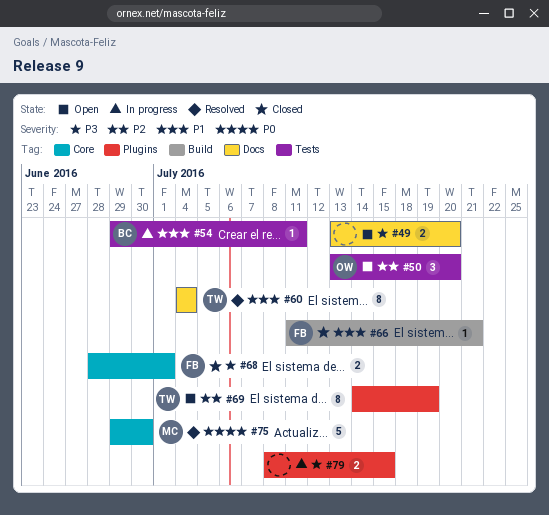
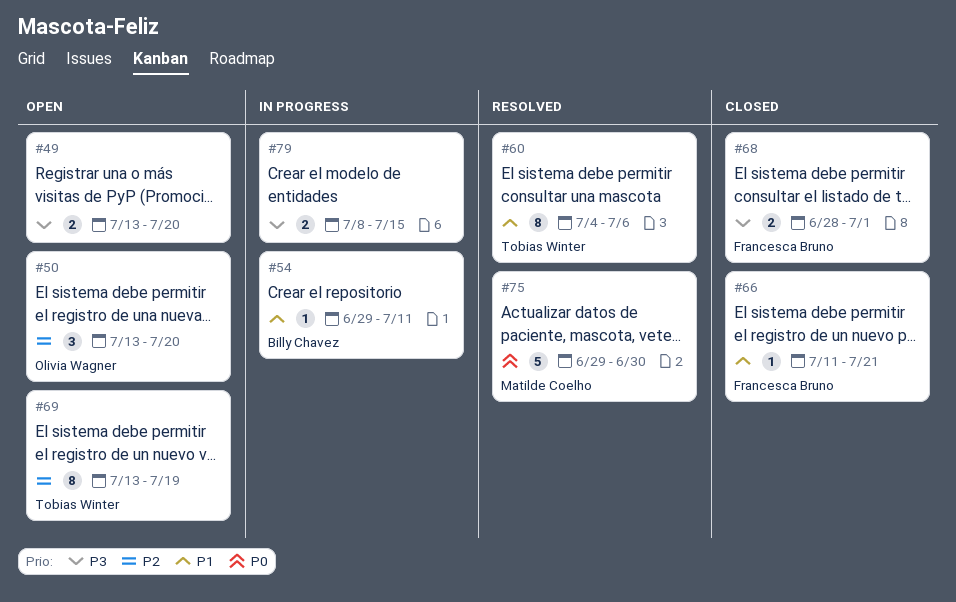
#60, due: Jul 4 -> Jul 6
#69, start: Jul 14 -> Jul 13

